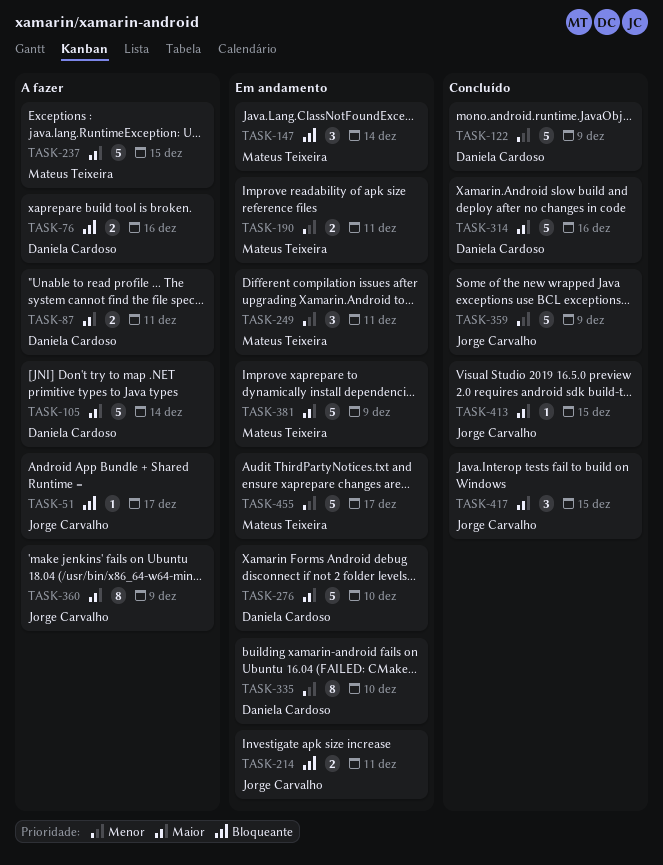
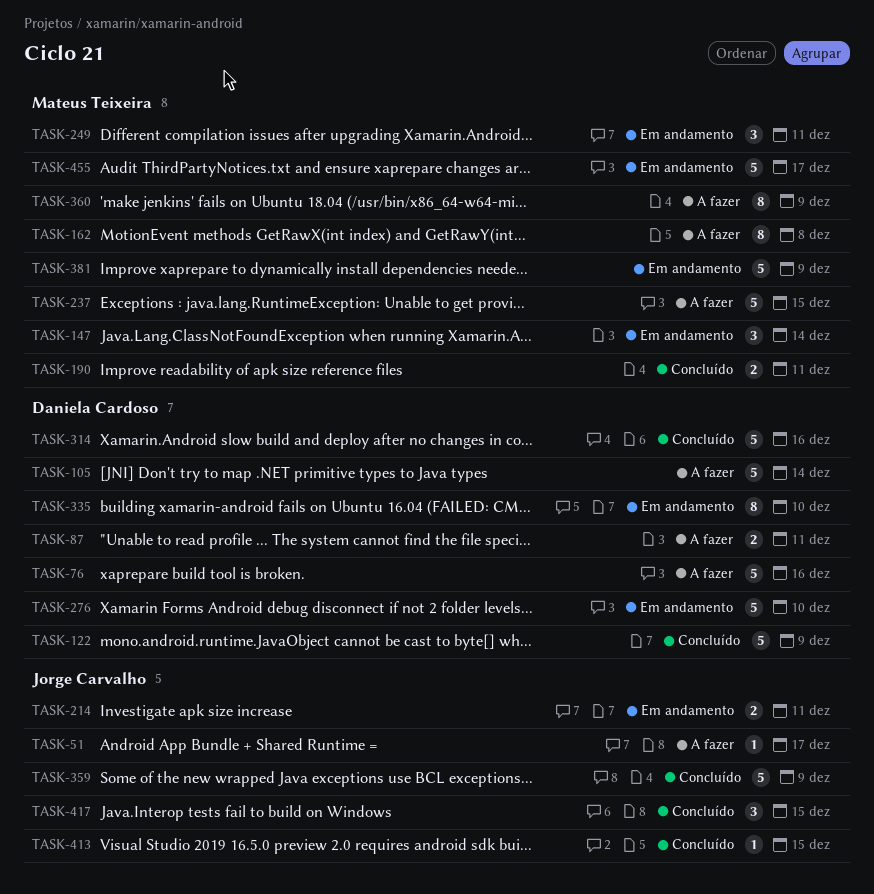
TASK-76, estimate: 2 -> 5
TASK-162: none -> present
TASK-190, status: Em andamento -> Concluído
TASK-360, owner: Jorge Carvalho -> Mateus Teixeira

